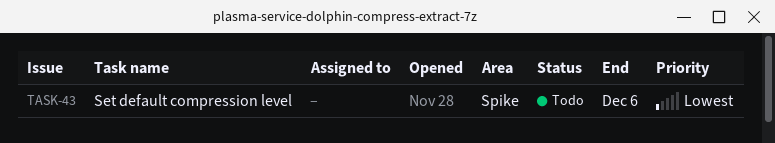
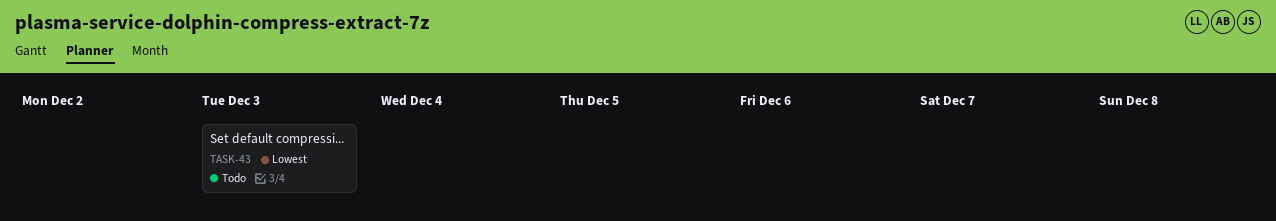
TASK-43, due: Dec 6 -> Dec 3

